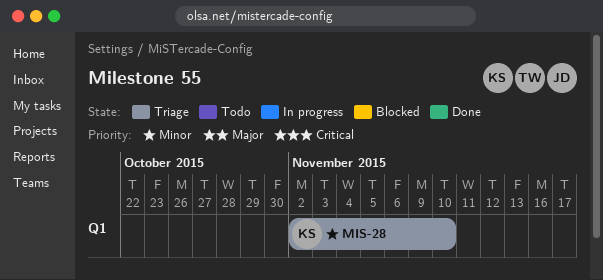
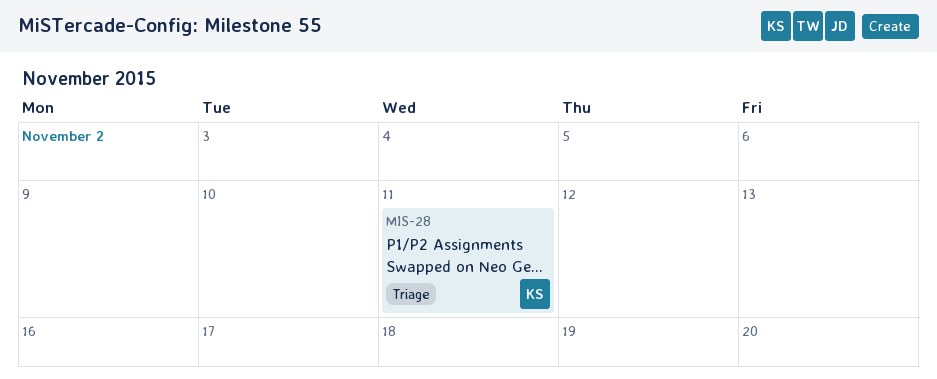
MIS-28, due: Nov 10 -> Nov 11

